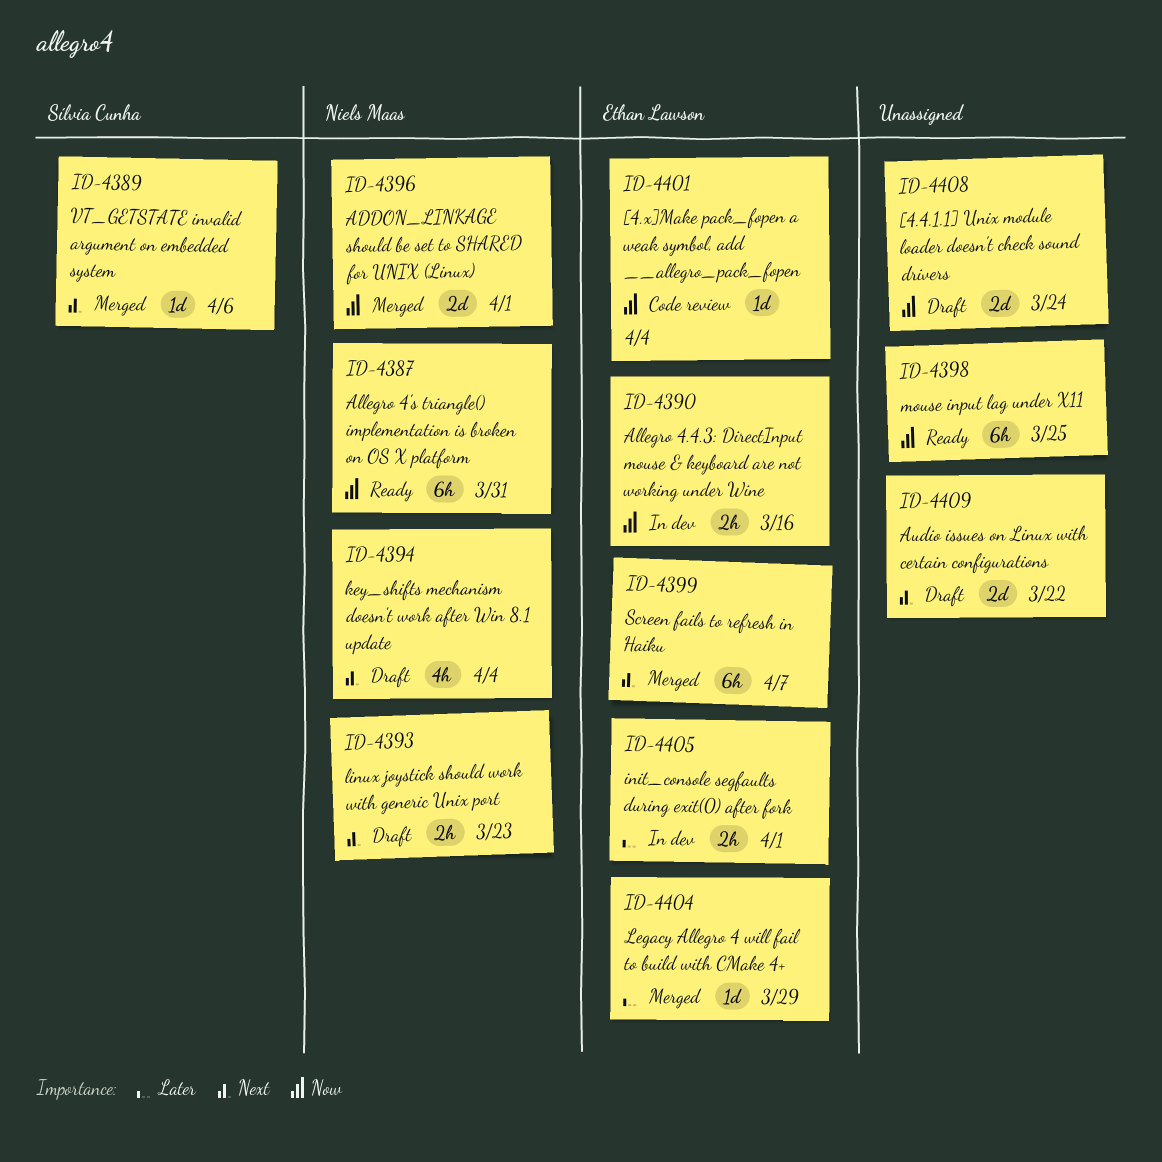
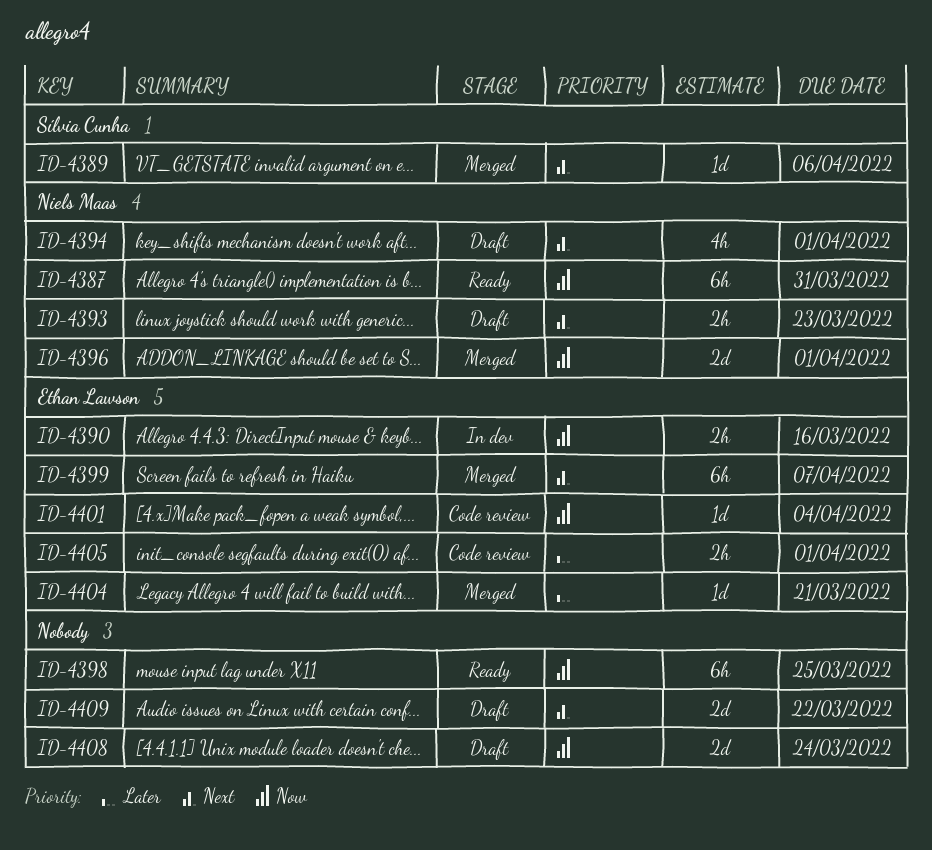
ID-4394, due: Apr 4 -> Apr 1
ID-4404, due: Mar 29 -> Mar 21
ID-4405, status: In dev -> Code review

